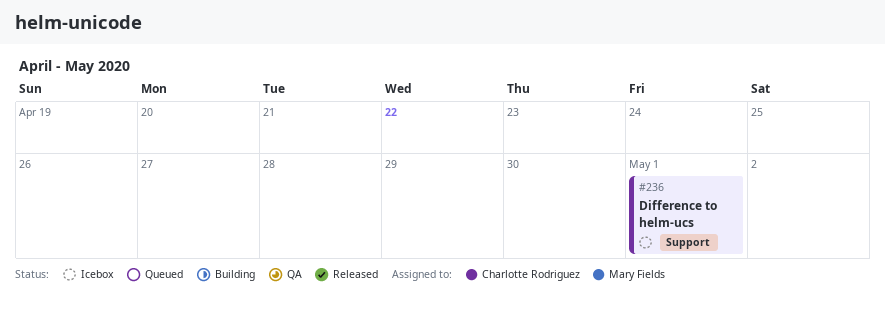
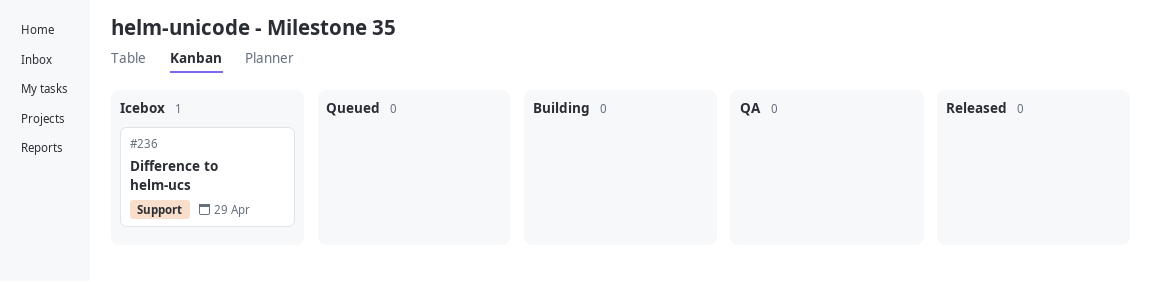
#236, due: May 1 -> Apr 29

